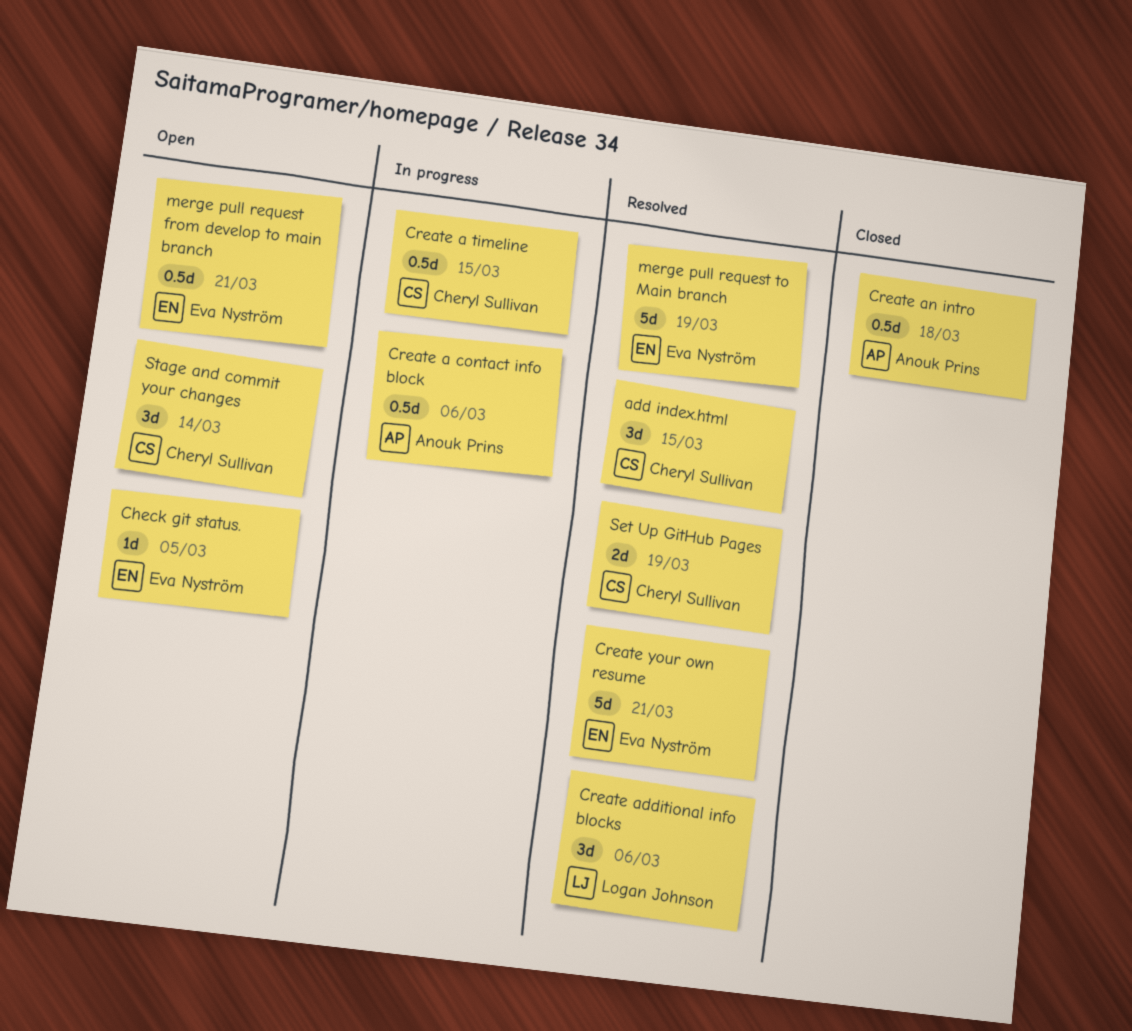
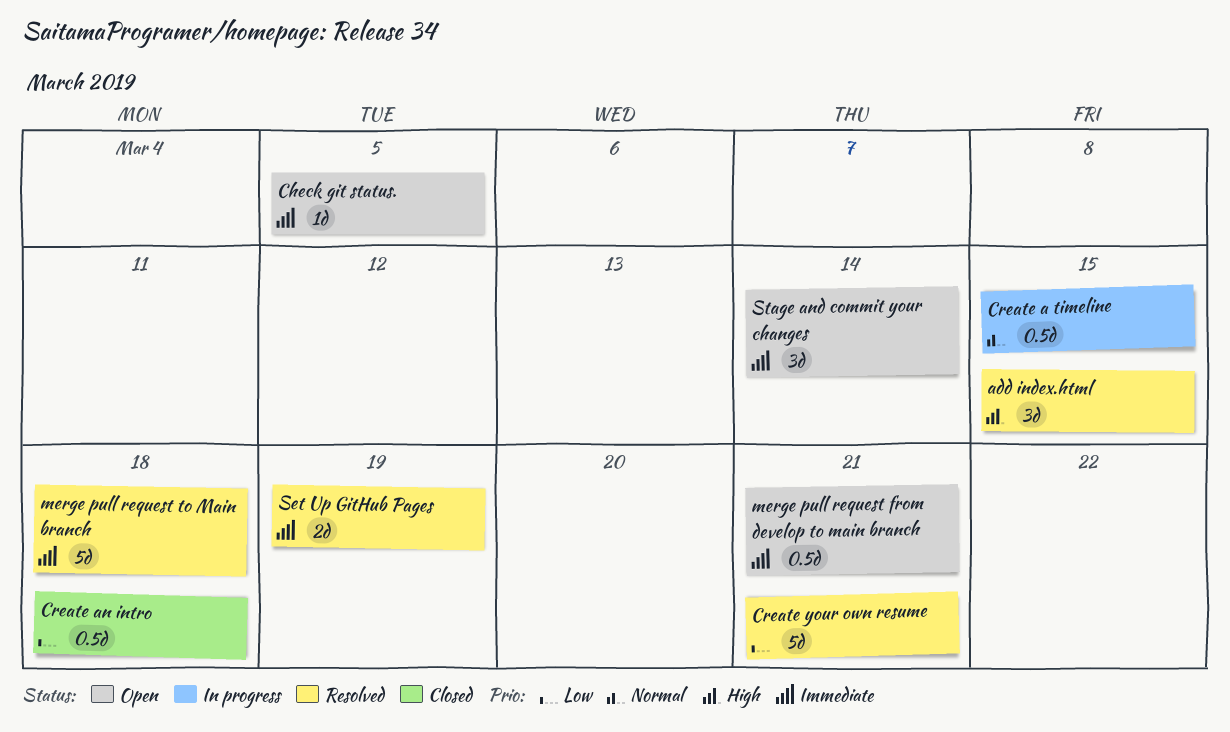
Create a contact info block: present -> none
Create additional info blocks: present -> none
merge pull request to Main branch, due: Mar 19 -> Mar 18

